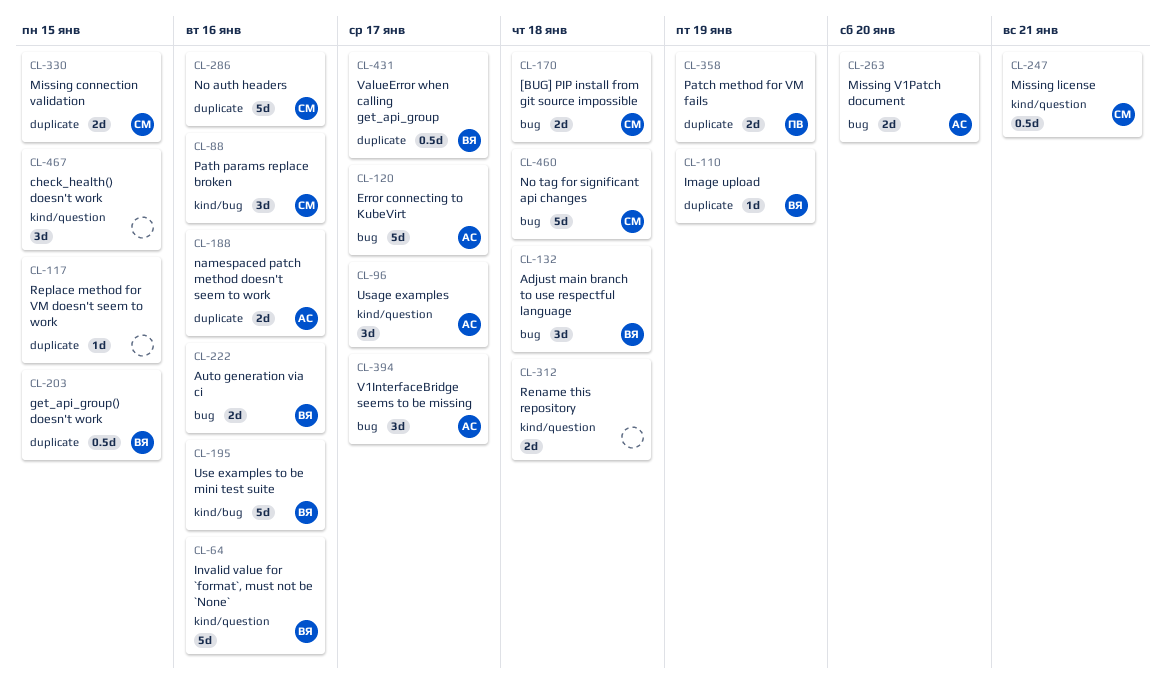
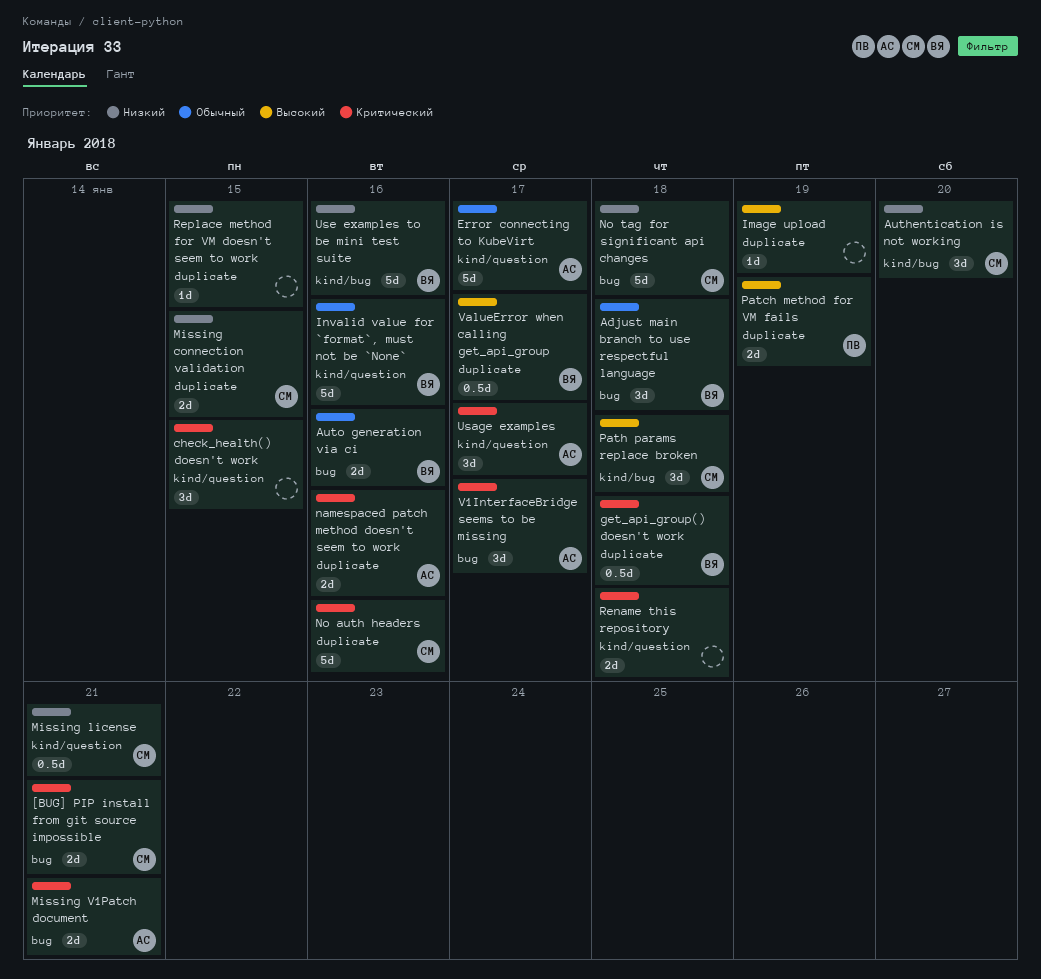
[BUG] PIP install from git source impossible, due: Jan 18 -> Jan 21
Authentication is not working: none -> present
Error connecting to KubeVirt, label: bug -> kind/question
get_api_group() doesn't work, due: Jan 15 -> Jan 18
Image upload, owner: ВЯ -> none
Missing V1Patch document, due: Jan 20 -> Jan 21
Path params replace broken, due: Jan 16 -> Jan 18

